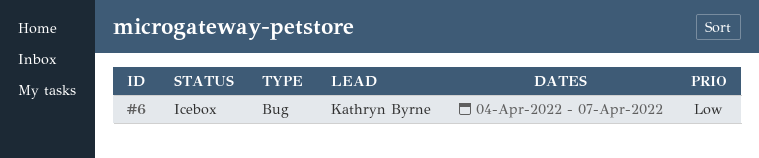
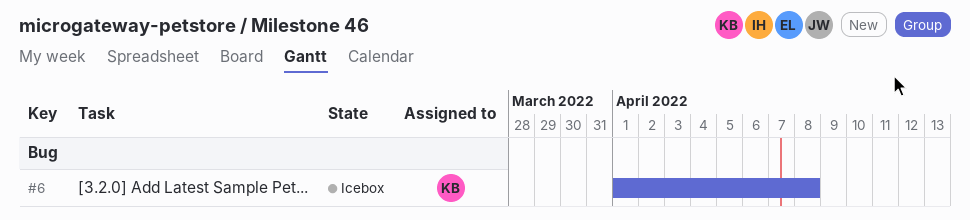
#6, start: Apr 4 -> Apr 1
#6, due: Apr 7 -> Apr 8

